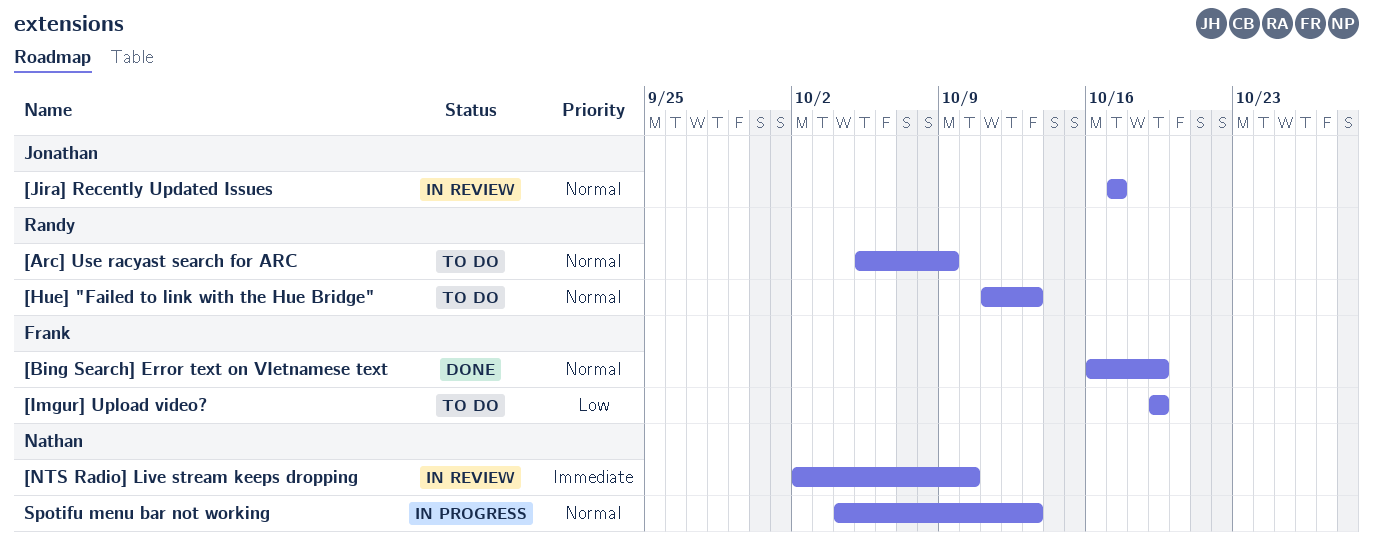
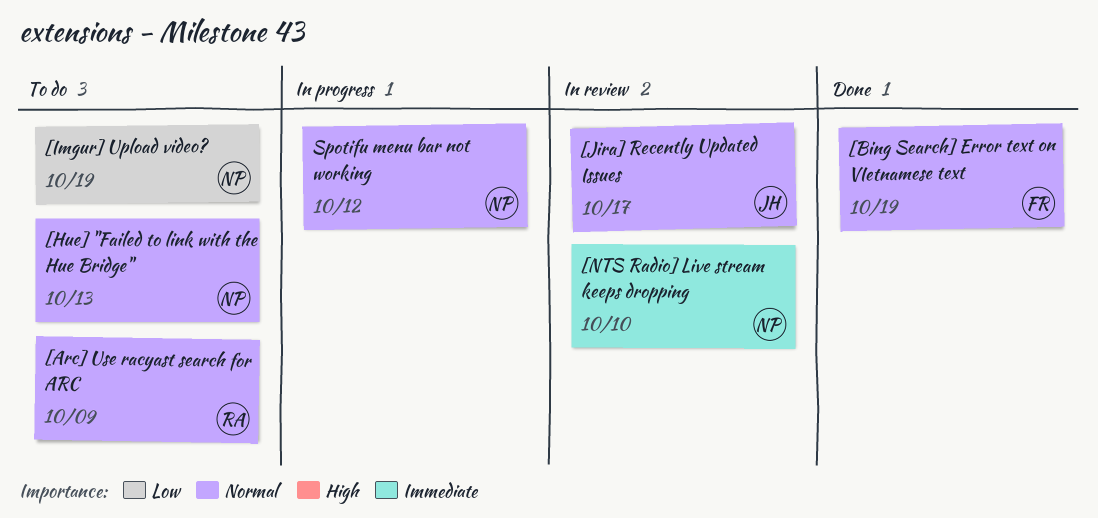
[Hue] "Failed to link with the Hue Bridge", owner: Randy -> Nathan
[Imgur] Upload video?, owner: Frank -> Nathan
Spotifu menu bar not working, due: Oct 13 -> Oct 12

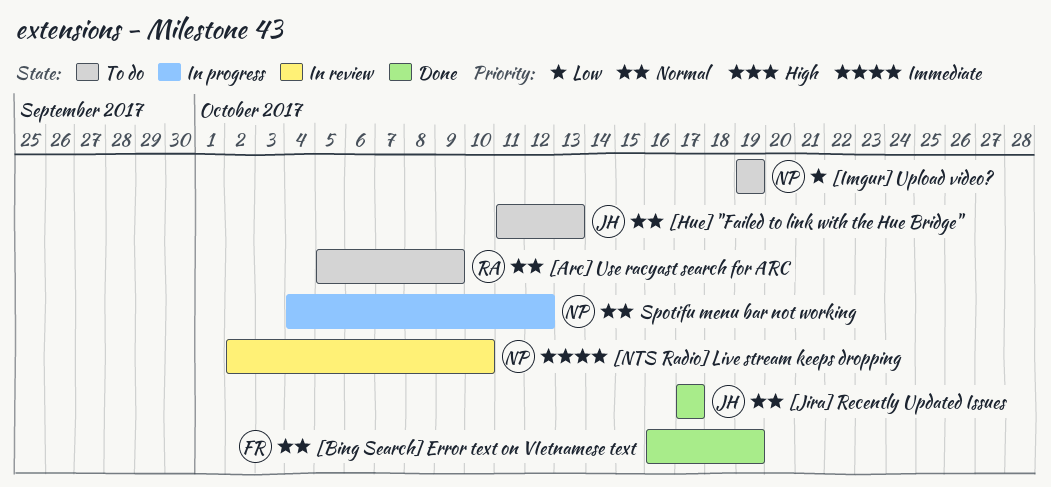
[Hue] "Failed to link with the Hue Bridge", owner: NP -> JH
[Jira] Recently Updated Issues, status: In review -> Done

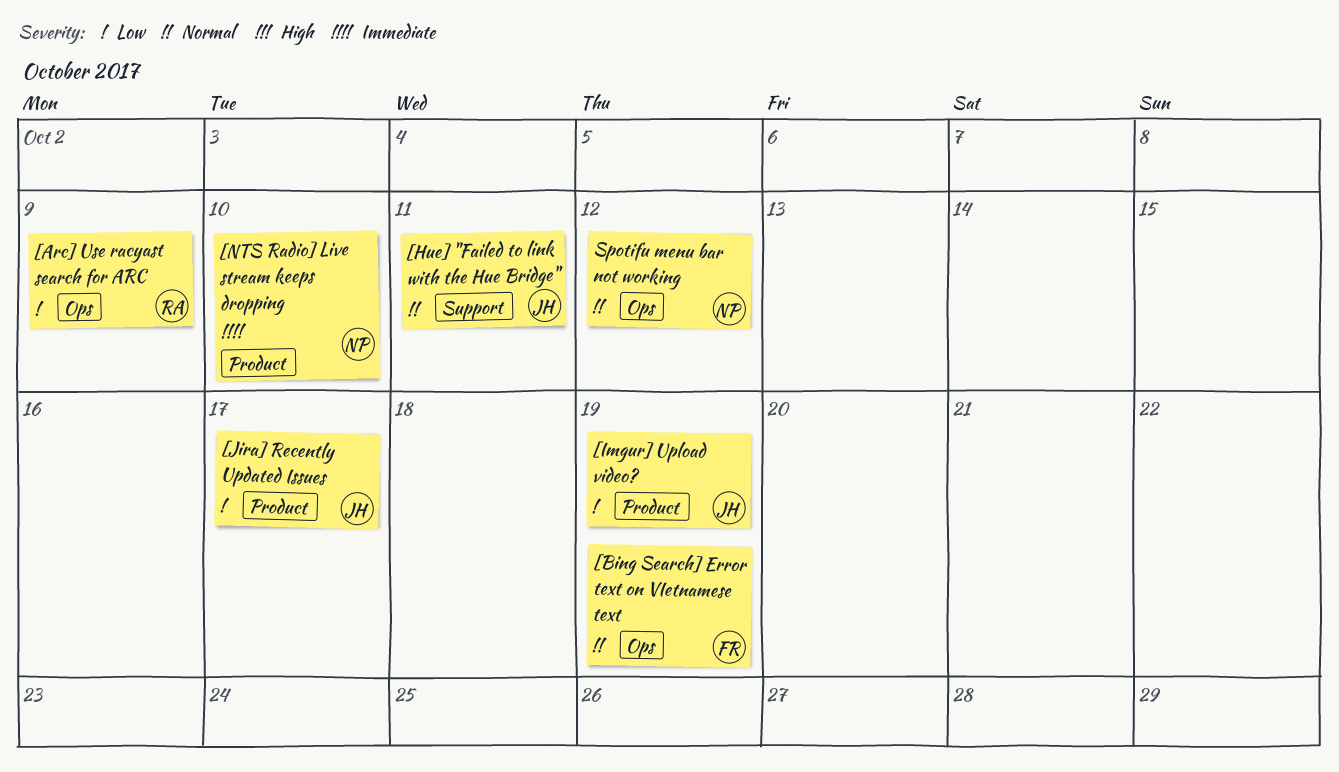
[Arc] Use racyast search for ARC, priority: Normal -> Low
[Hue] "Failed to link with the Hue Bridge", due: Oct 13 -> Oct 11
[Imgur] Upload video?, owner: NP -> JH
[Jira] Recently Updated Issues, priority: Normal -> Low

